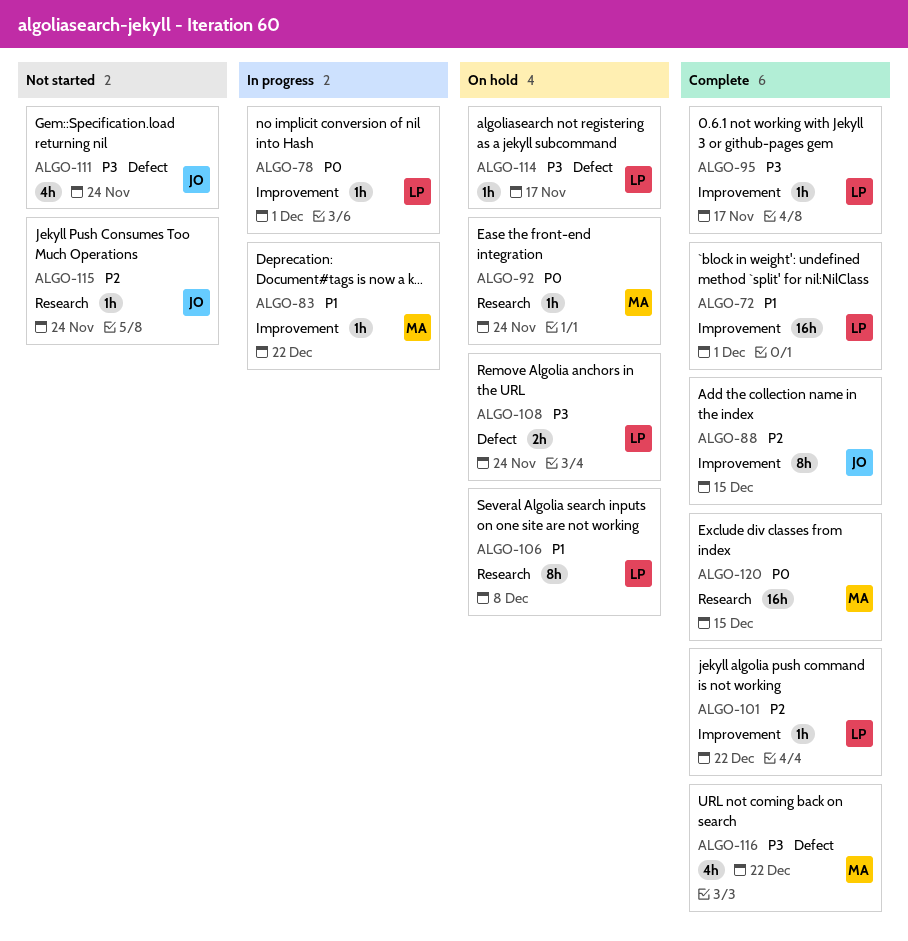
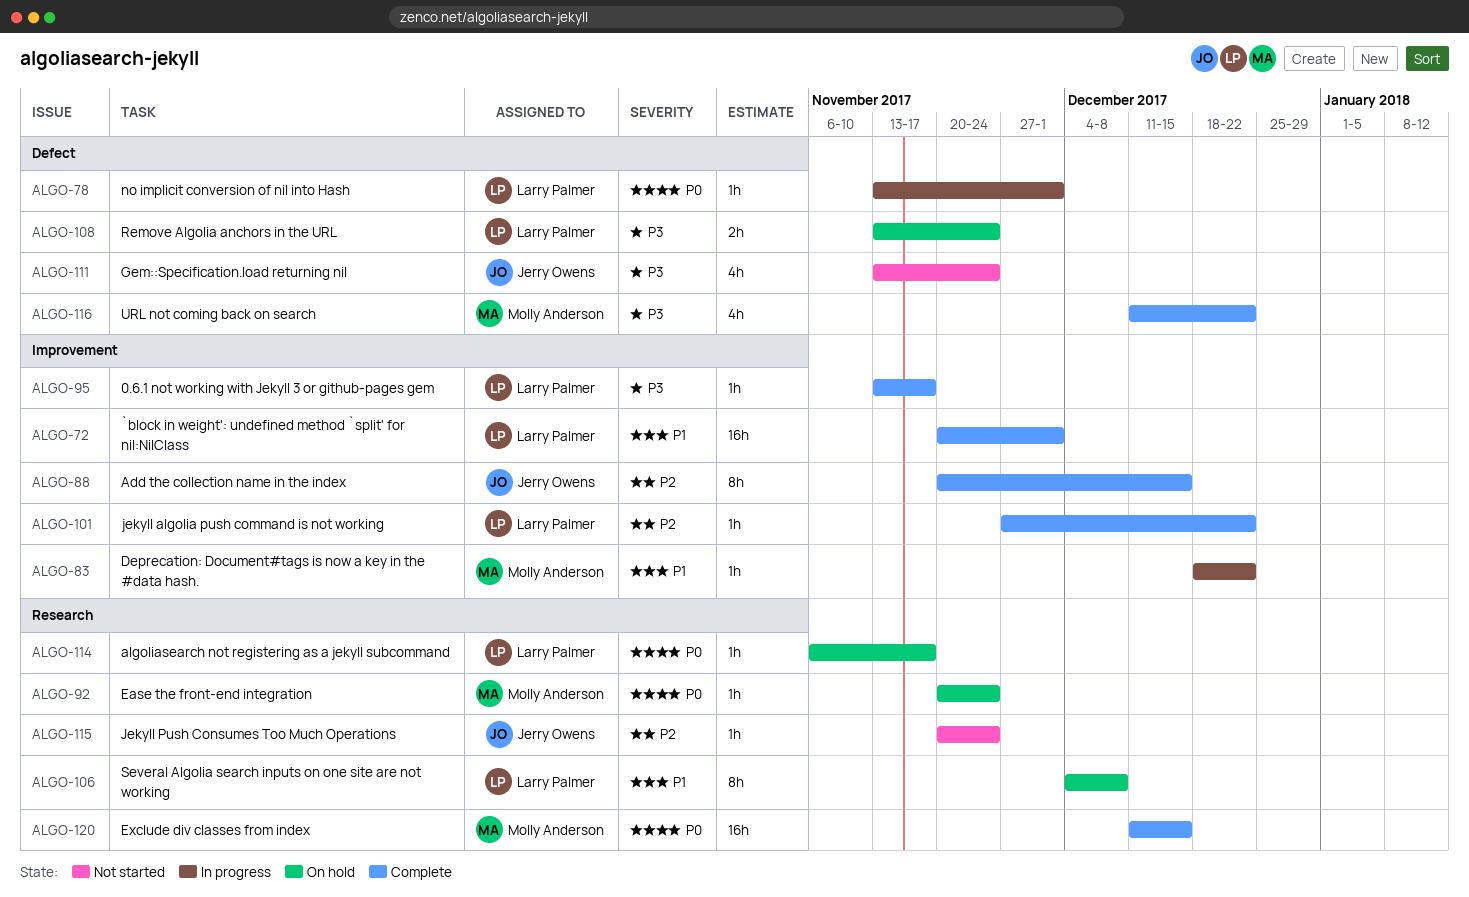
ALGO-78, label: Improvement -> Defect
ALGO-114, priority: P3 -> P0
ALGO-114, label: Defect -> Research

